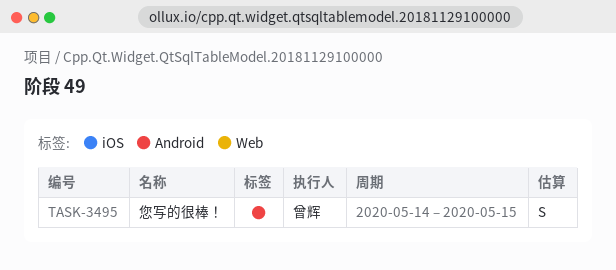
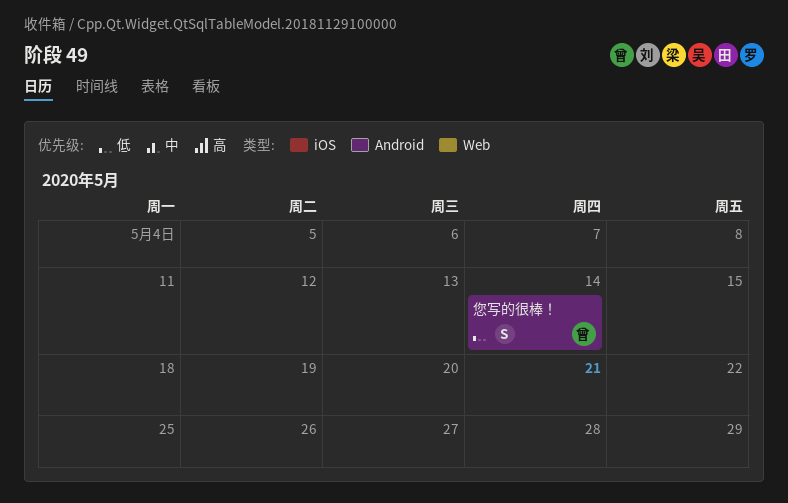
您写的很棒！, due: May 15 -> May 14

